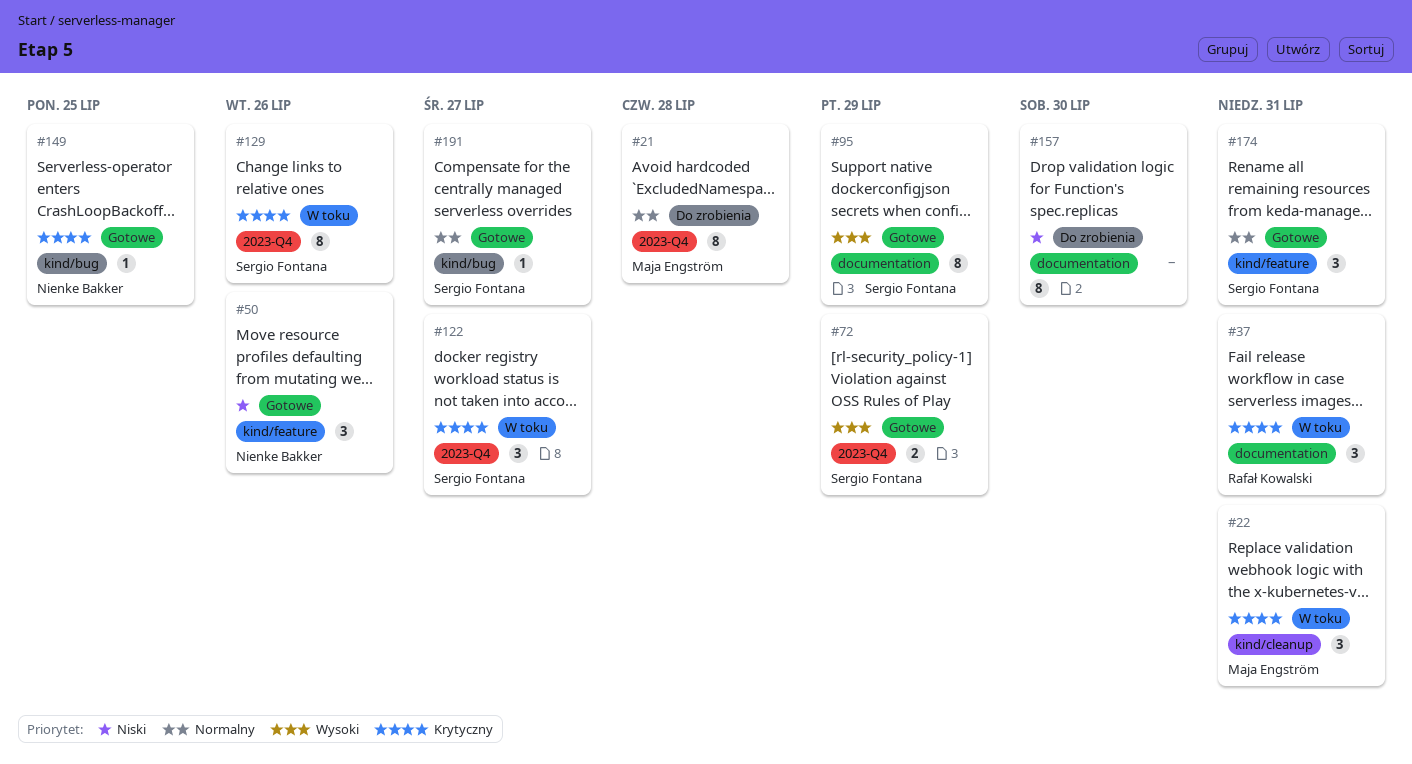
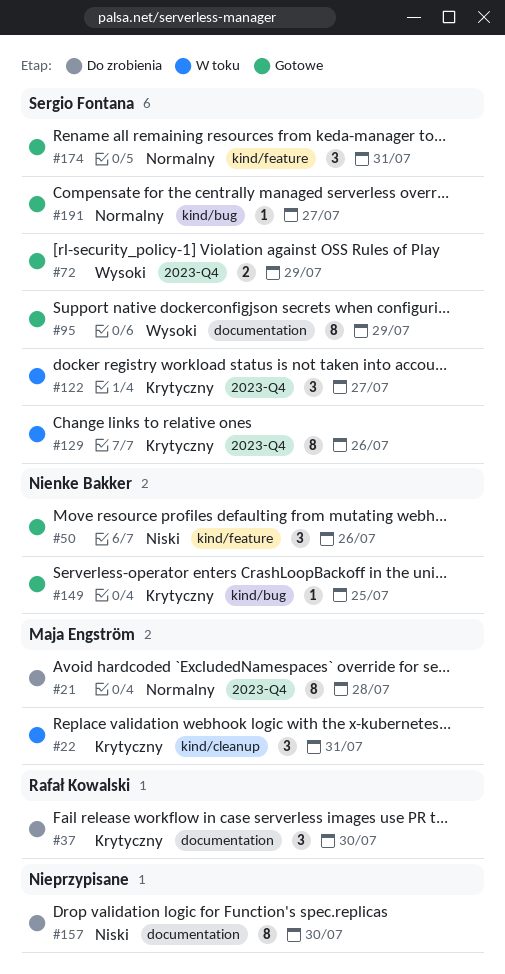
#37, status: W toku -> Do zrobienia
#37, due: Jul 31 -> Jul 30

